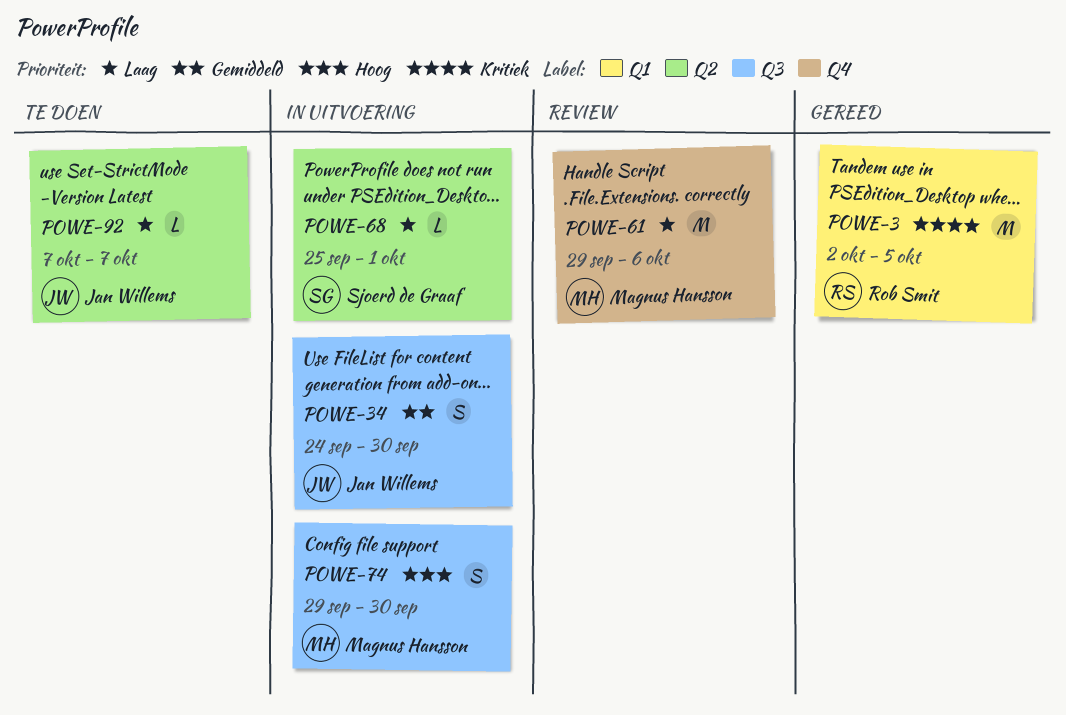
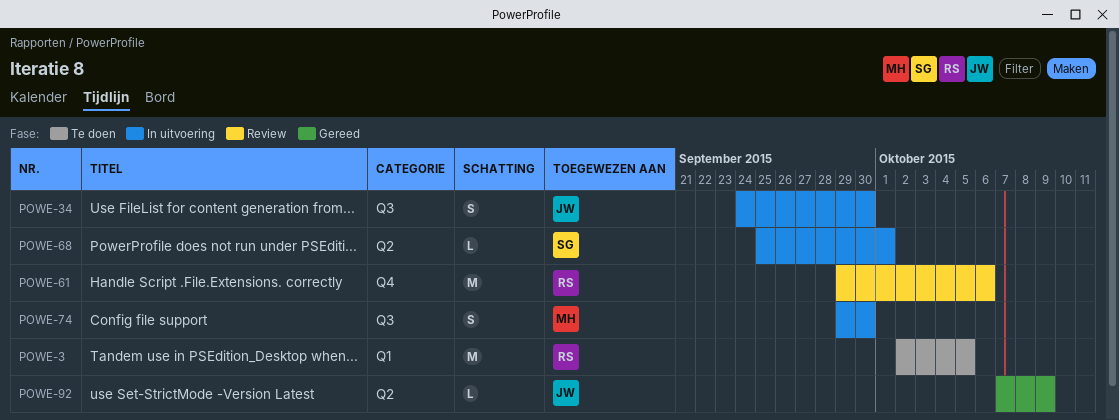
POWE-3, status: Gereed -> Te doen
POWE-61, owner: Magnus Hansson -> Rob Smit
POWE-92, status: Te doen -> Gereed
POWE-92, due: Oct 7 -> Oct 9

